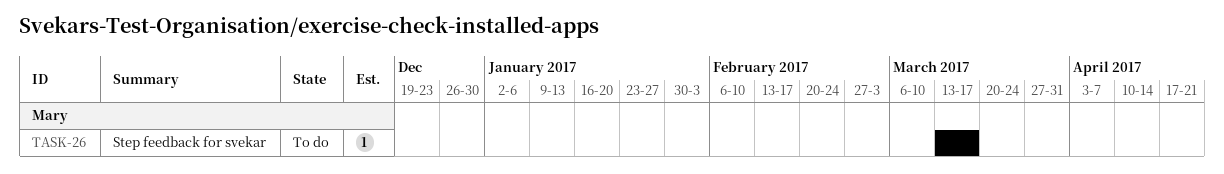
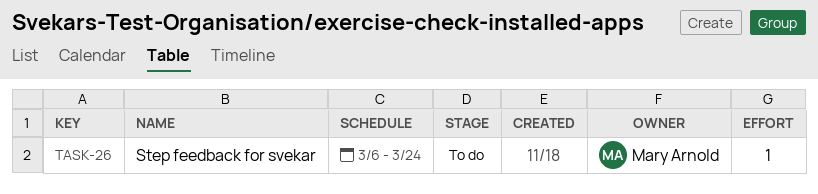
TASK-26, start: Mar 13 -> Mar 6
TASK-26, due: Mar 17 -> Mar 24

